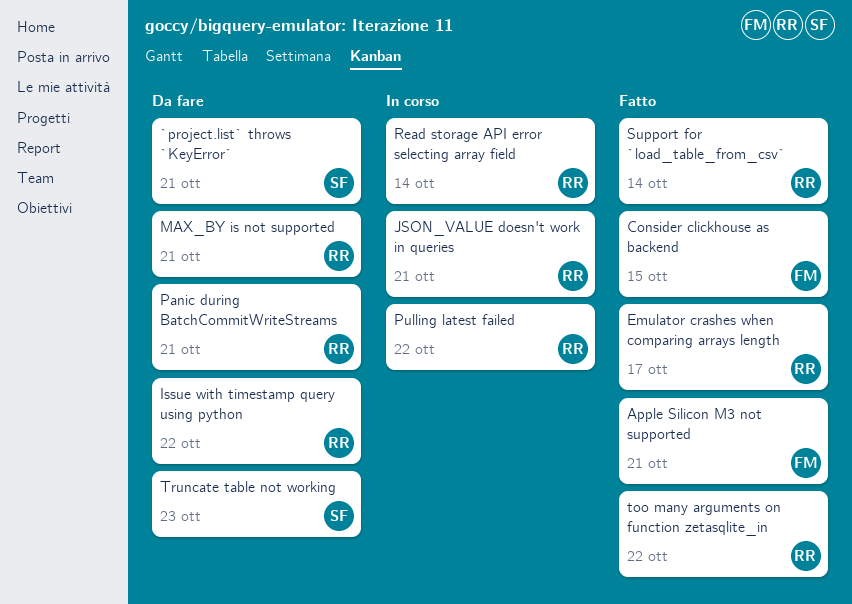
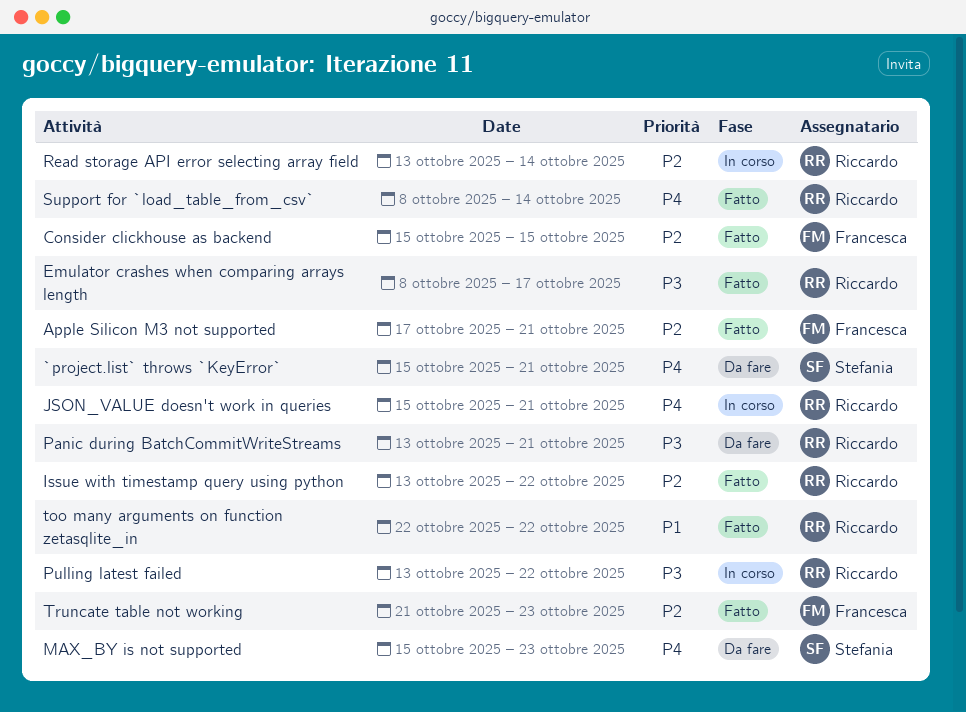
Issue with timestamp query using python, status: Da fare -> Fatto
MAX_BY is not supported, owner: Riccardo -> Stefania
MAX_BY is not supported, due: Oct 21 -> Oct 23
Truncate table not working, status: Da fare -> Fatto
Truncate table not working, owner: Stefania -> Francesca

